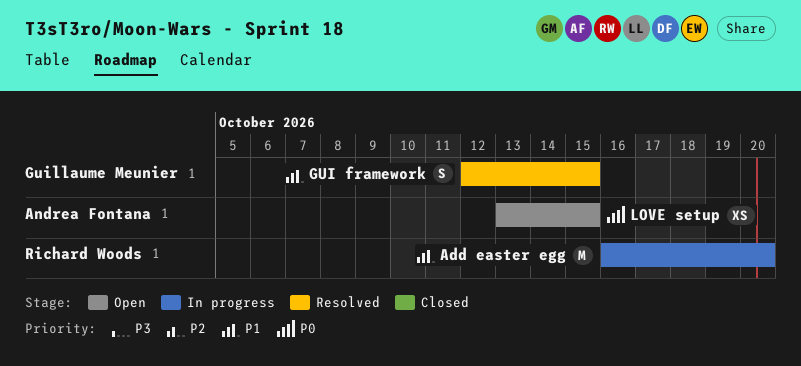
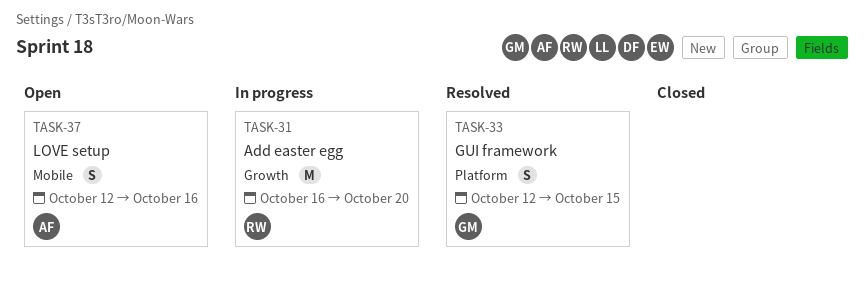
LOVE setup, estimate: XS -> S
LOVE setup, start: Oct 13 -> Oct 12
LOVE setup, due: Oct 15 -> Oct 16

